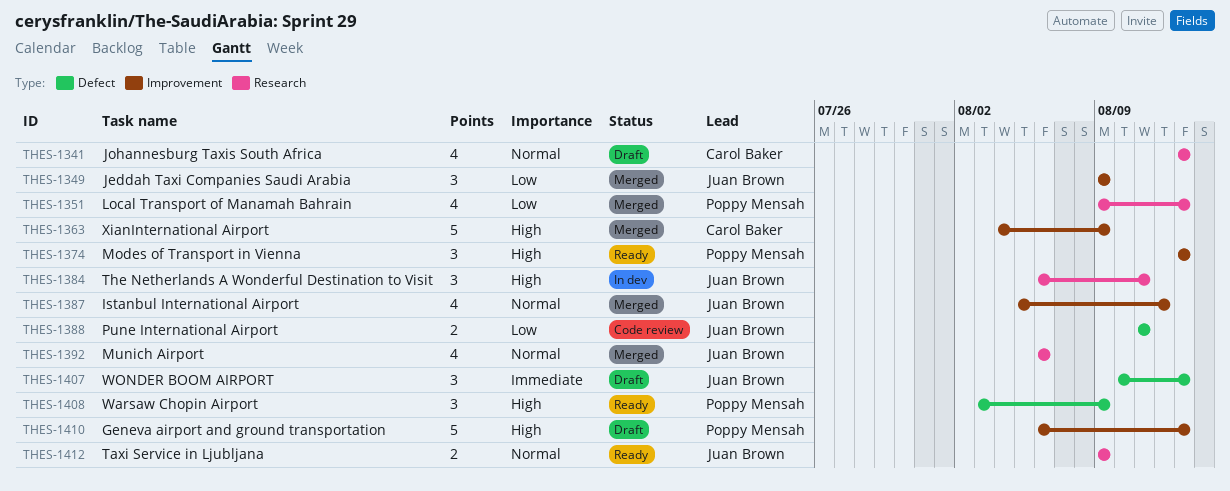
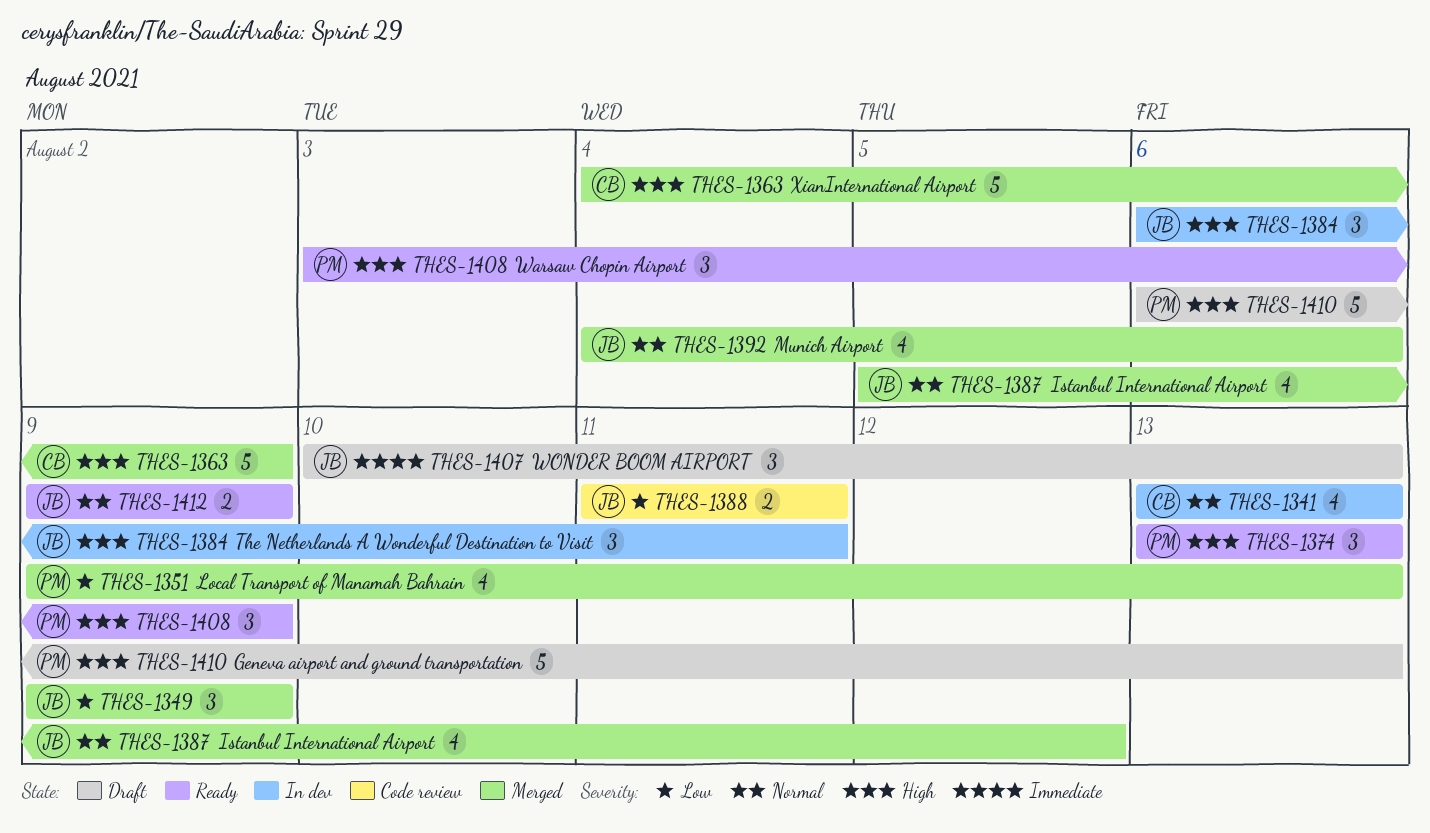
THES-1341, status: Draft -> In dev
THES-1392, start: Aug 6 -> Aug 4

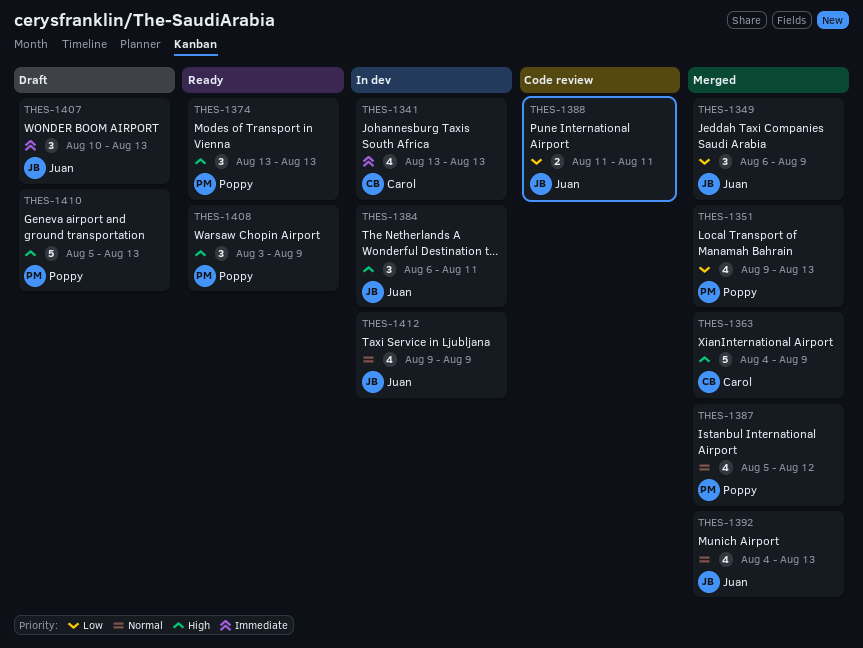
THES-1341, priority: Normal -> Immediate
THES-1349, start: Aug 9 -> Aug 6
THES-1387, owner: Juan -> Poppy
THES-1392, due: Aug 6 -> Aug 13
THES-1410, start: Aug 6 -> Aug 5
THES-1412, status: Ready -> In dev
THES-1412, estimate: 2 -> 4

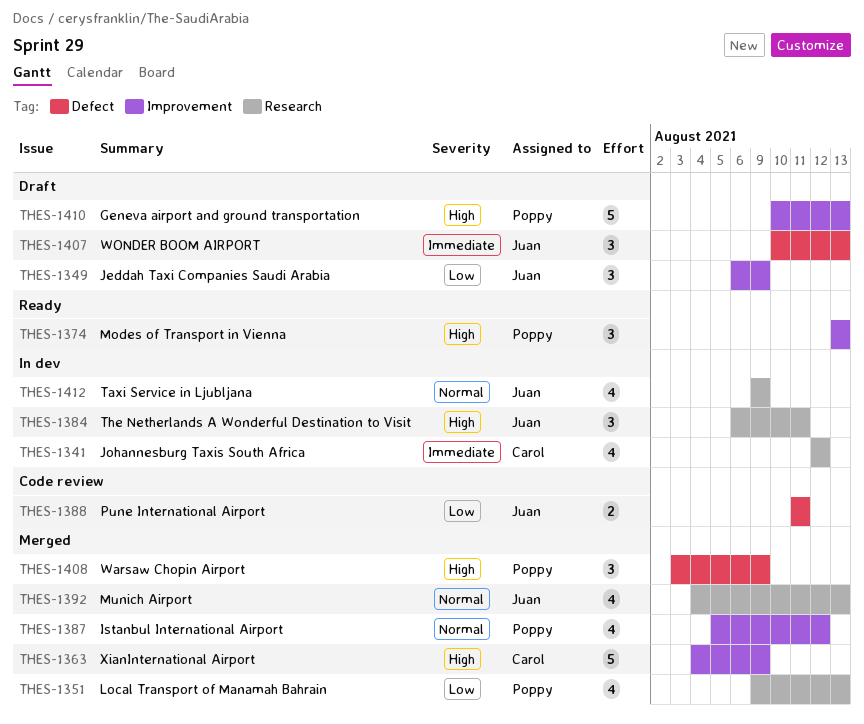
THES-1341, start: Aug 13 -> Aug 12
THES-1341, due: Aug 13 -> Aug 12
THES-1349, status: Merged -> Draft
THES-1408, status: Ready -> Merged
THES-1410, start: Aug 5 -> Aug 10

